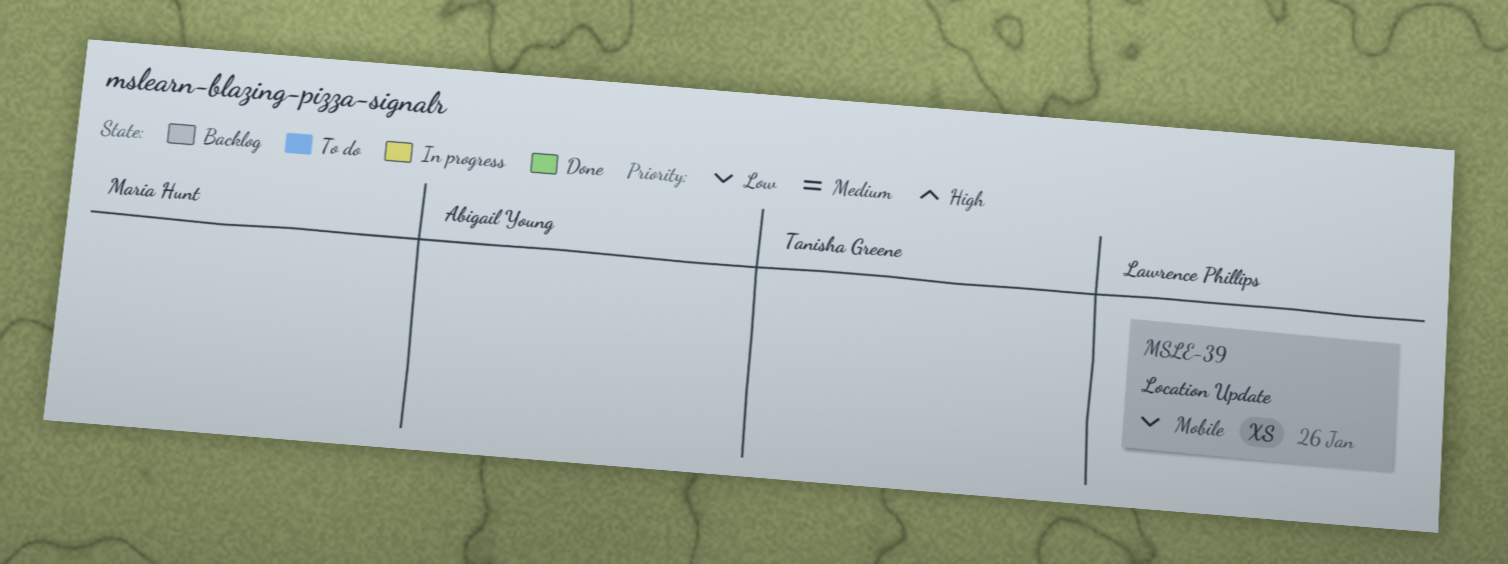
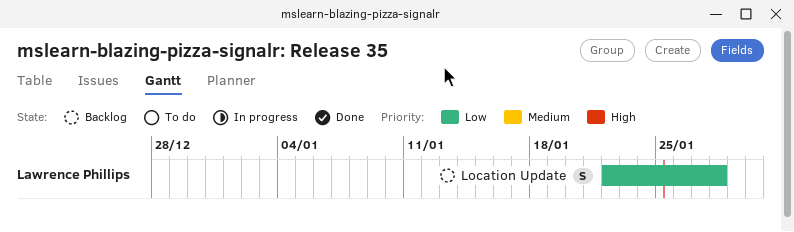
Location Update, estimate: XS -> S
Location Update, due: Jan 26 -> Jan 28

